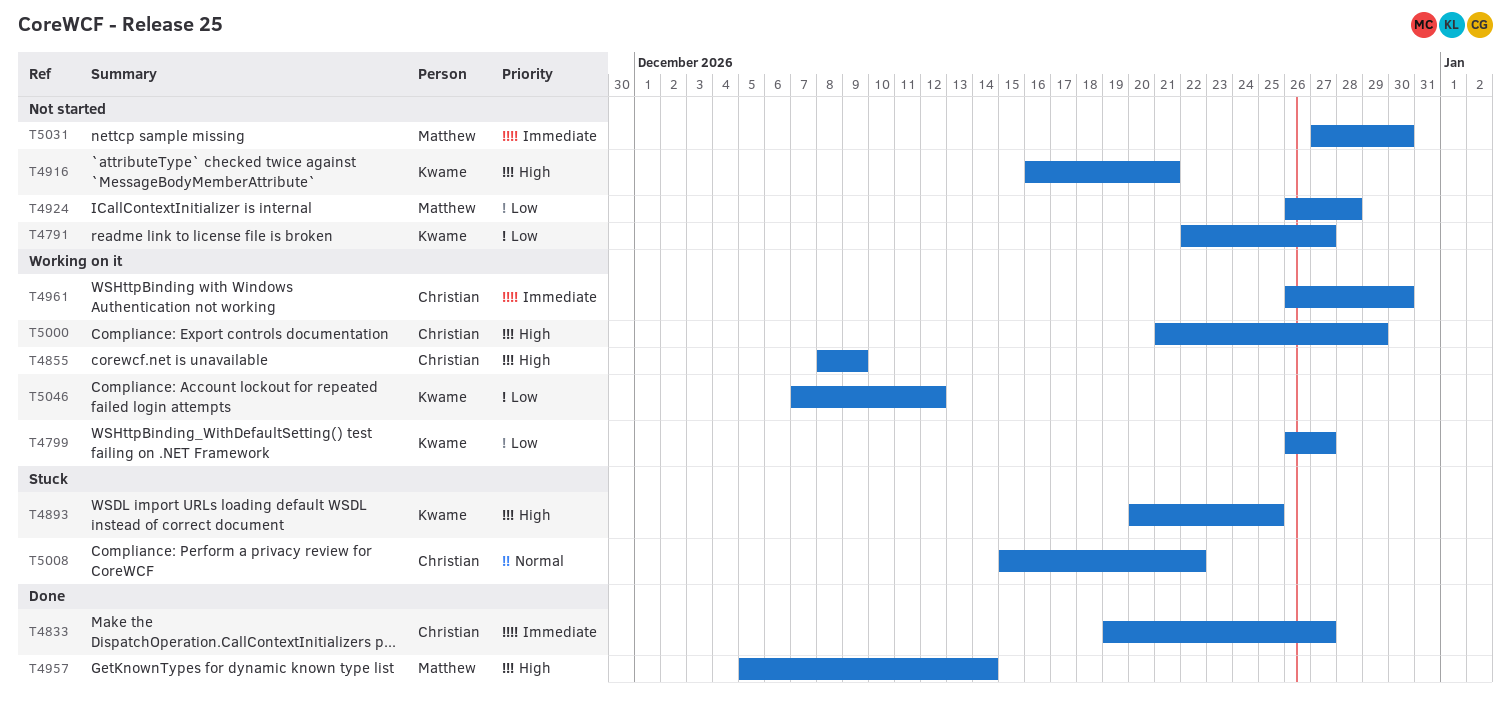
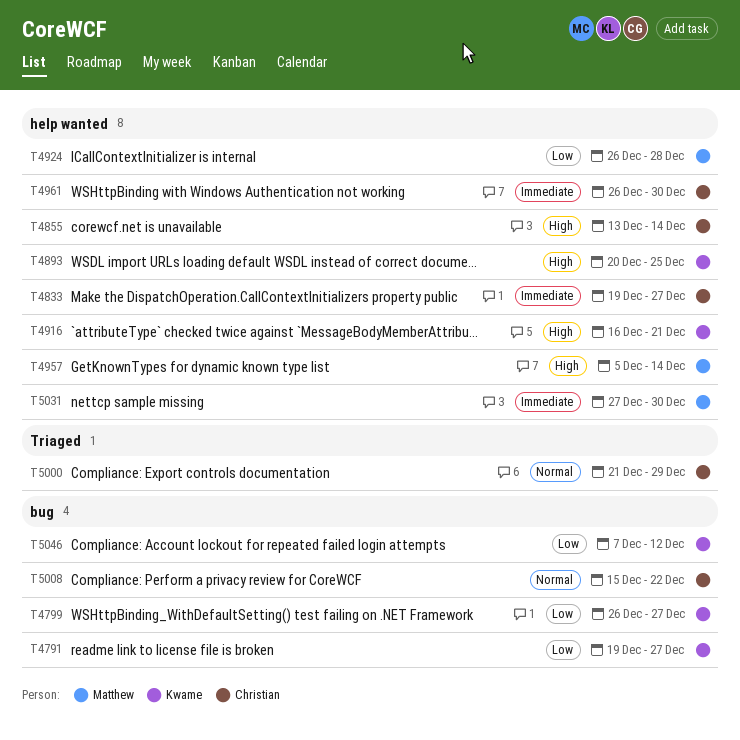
T4791, start: Dec 22 -> Dec 19
T4855, start: Dec 8 -> Dec 13
T4855, due: Dec 9 -> Dec 14
T5000, priority: High -> Normal

